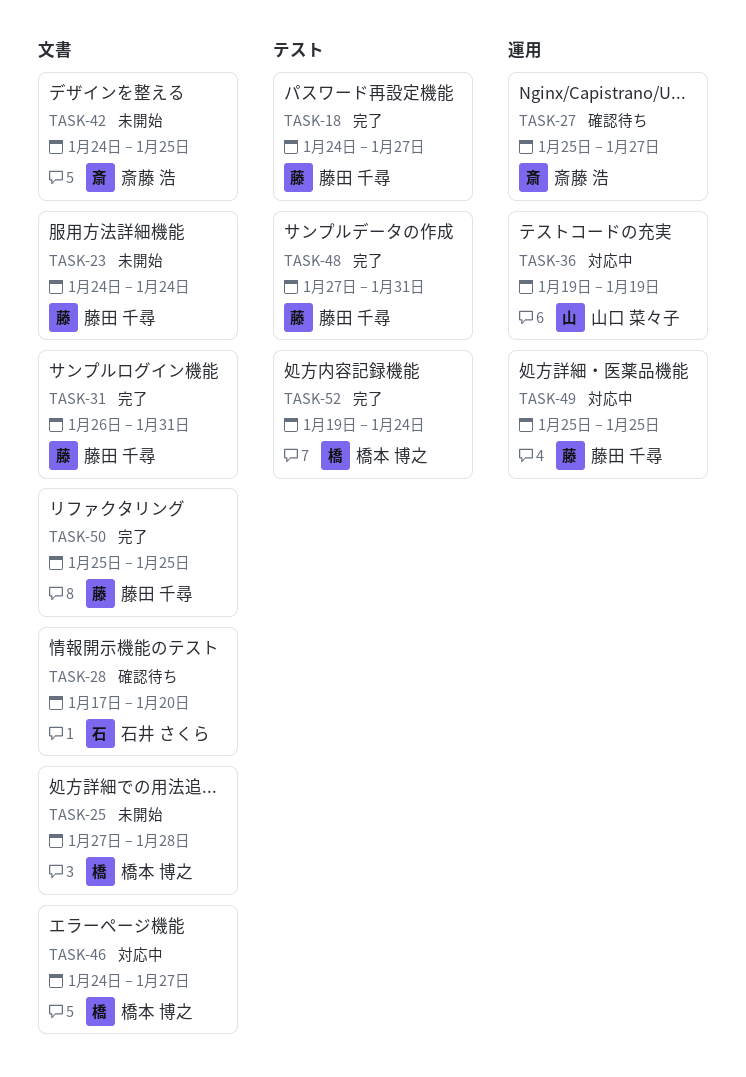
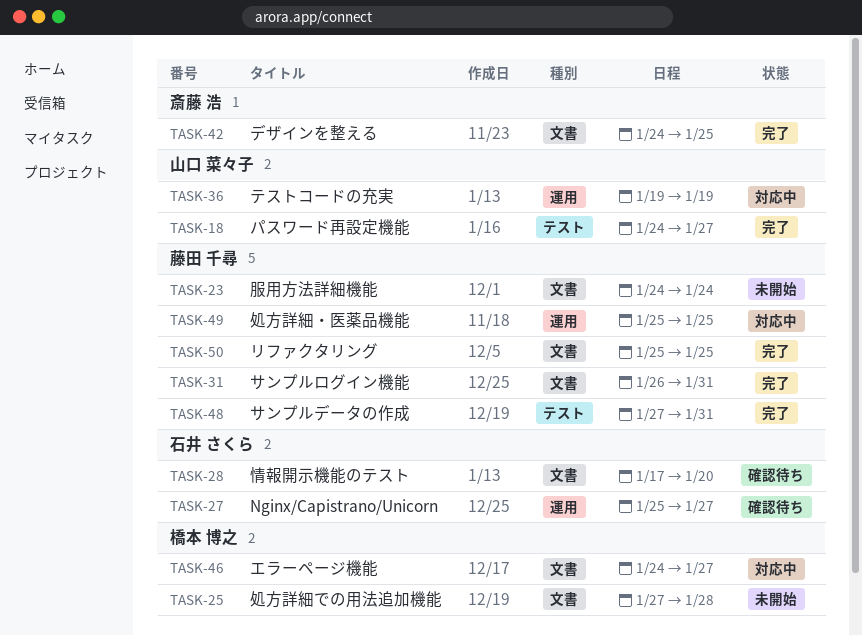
TASK-18, owner: 藤田 千尋 -> 山口 菜々子
TASK-27, owner: 斎藤 浩 -> 石井 さくら
TASK-42, status: 未開始 -> 完了
TASK-52: present -> none

